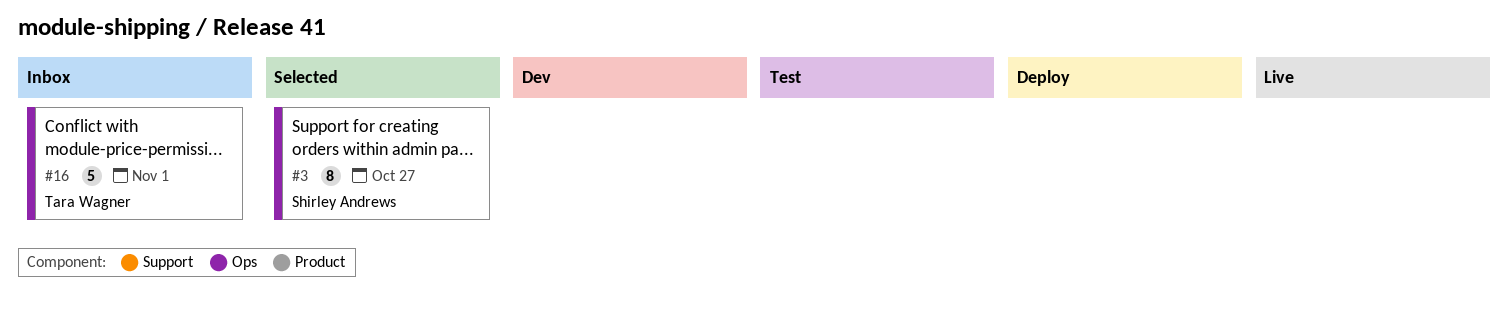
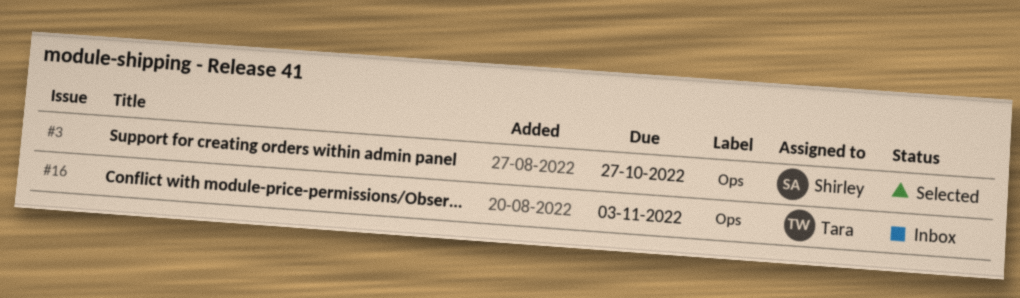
#16, due: Nov 1 -> Nov 3

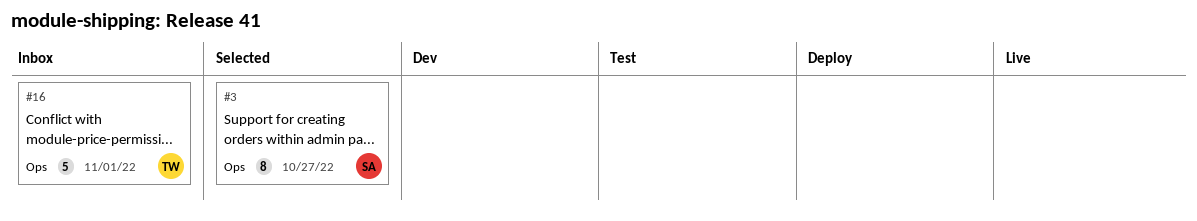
#16, due: Nov 3 -> Nov 1

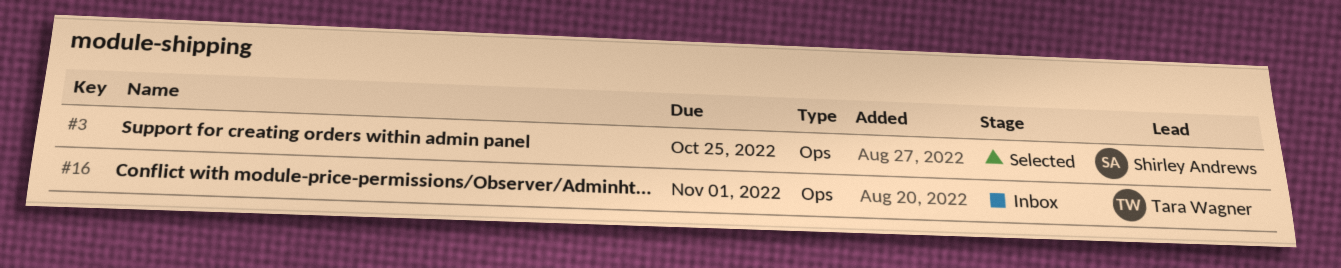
#3, due: Oct 27 -> Oct 25

